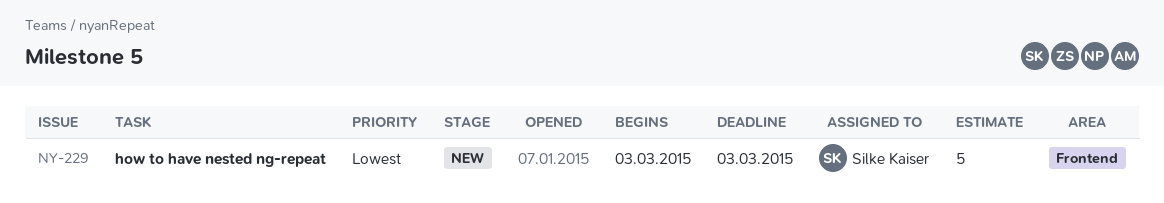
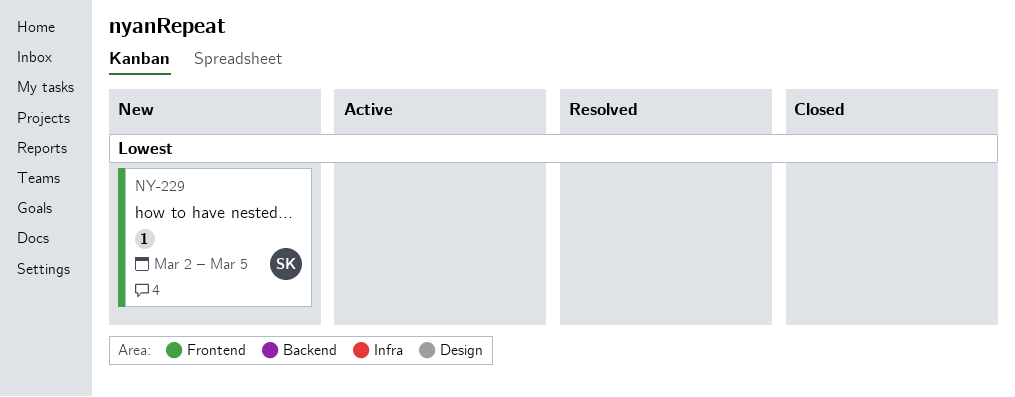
NY-229, estimate: 5 -> 1
NY-229, start: Mar 3 -> Mar 2
NY-229, due: Mar 3 -> Mar 5

